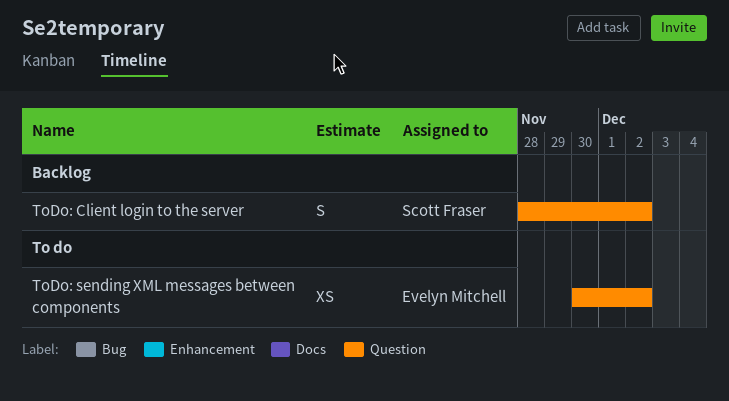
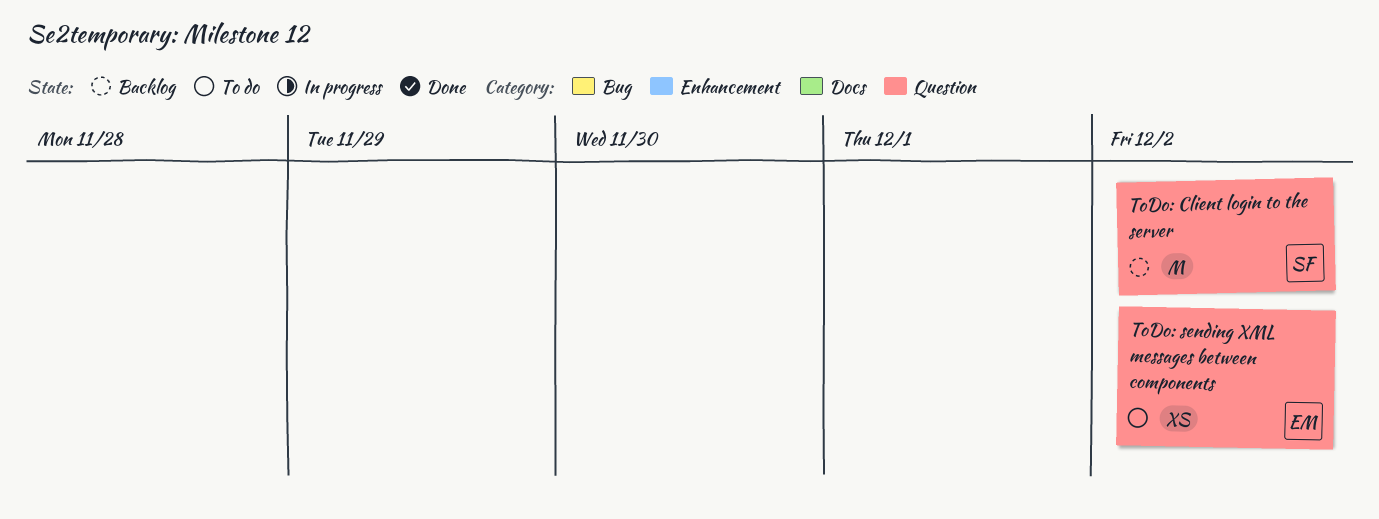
ToDo: Client login to the server, estimate: S -> M

